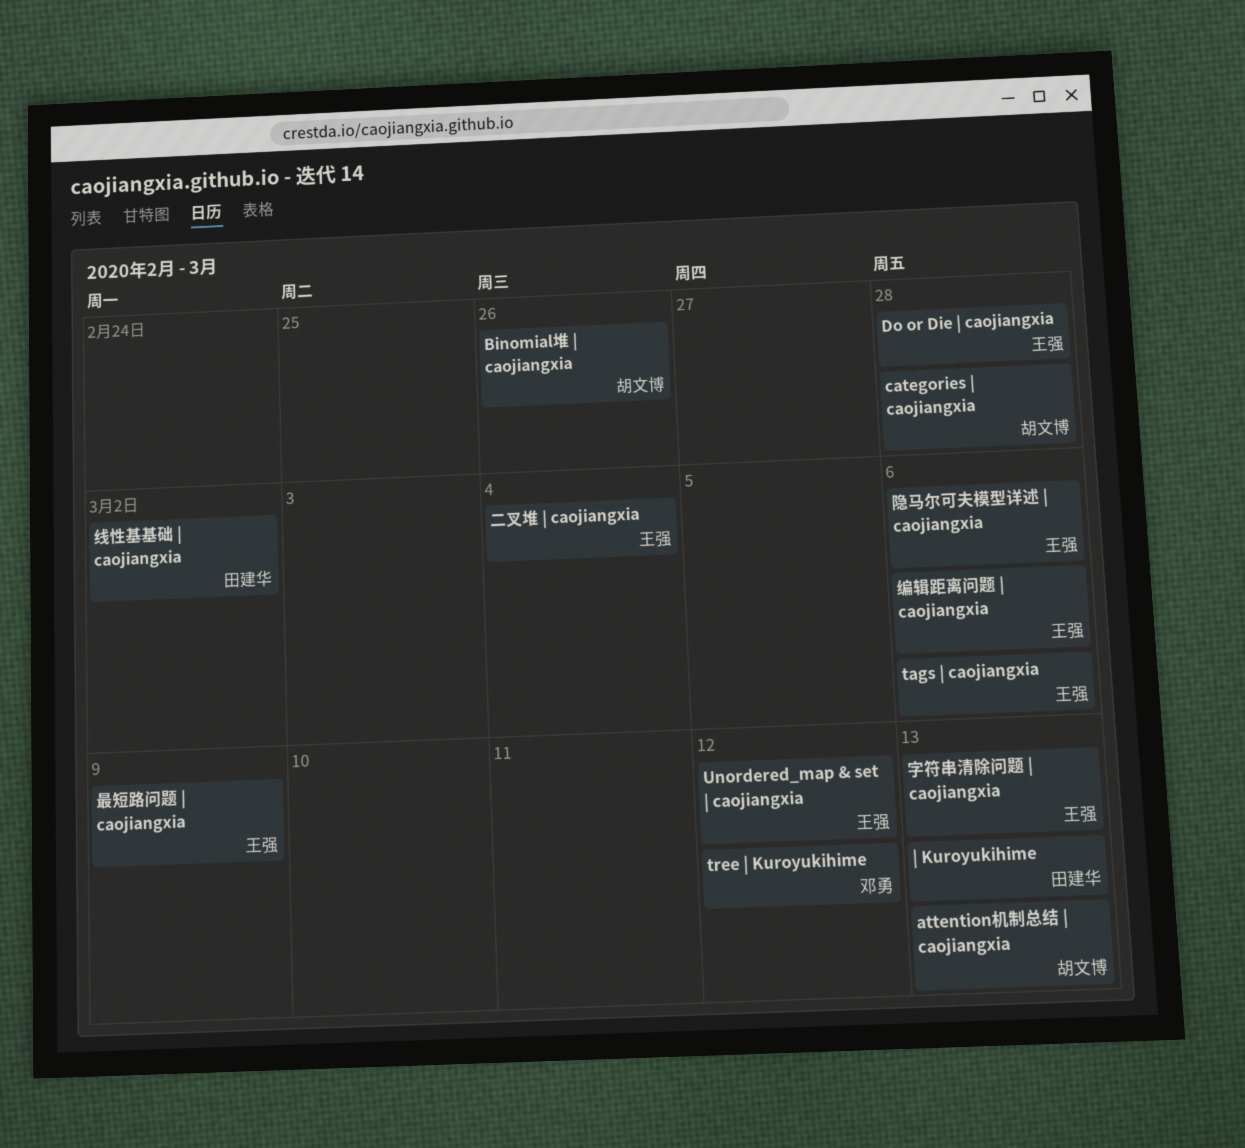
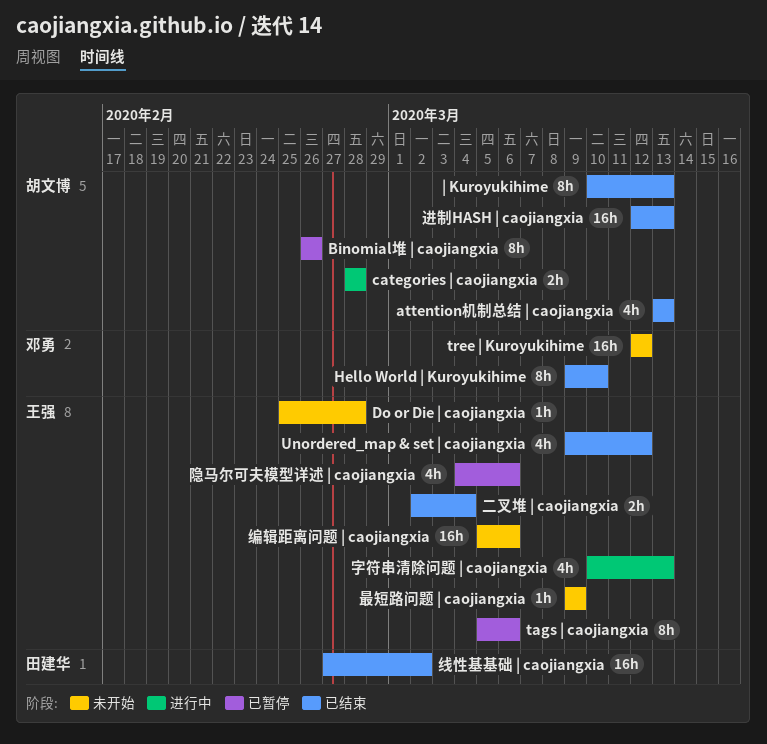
Hello World | Kuroyukihime: none -> present
| Kuroyukihime, owner: 田建华 -> 胡文博
进制HASH | caojiangxia: none -> present

